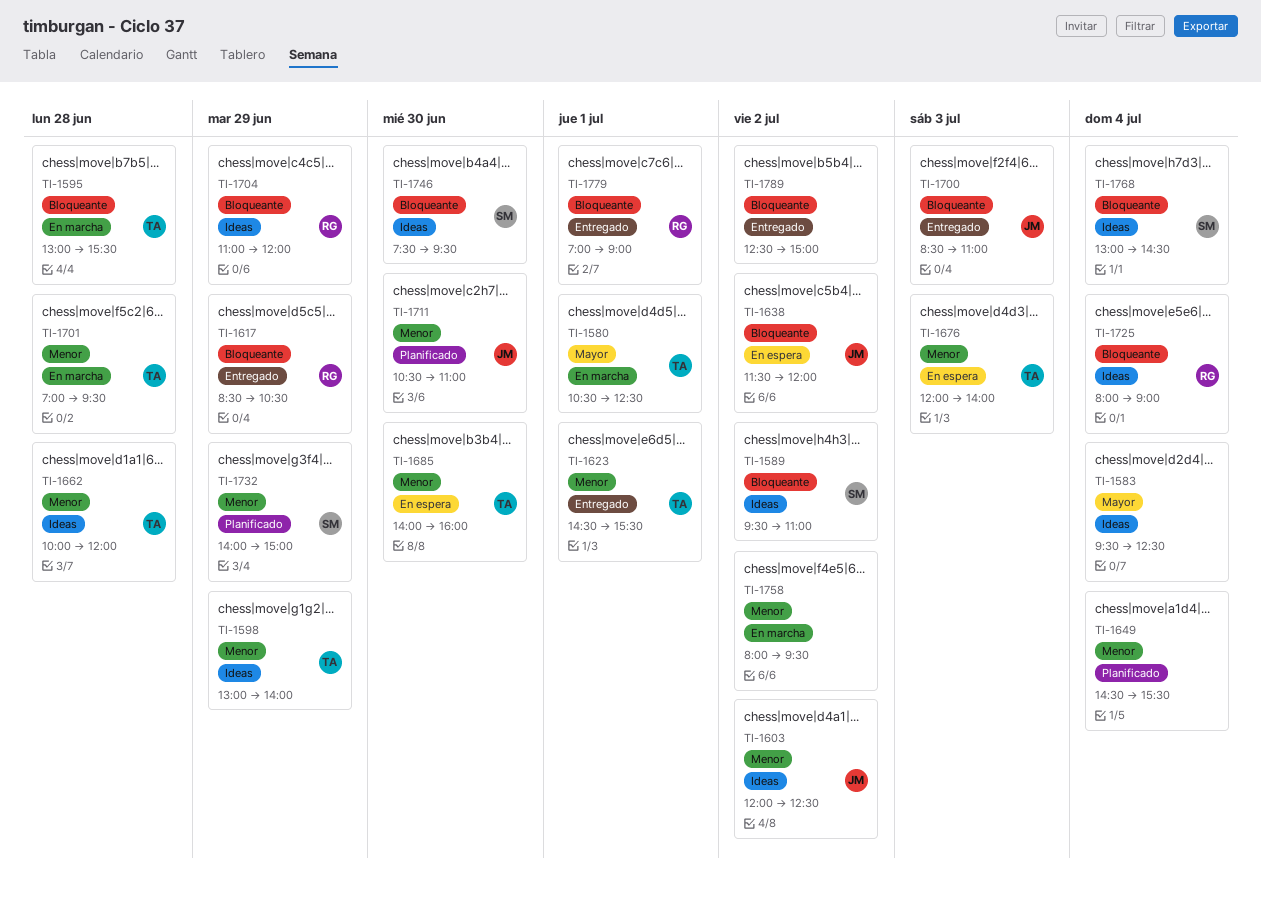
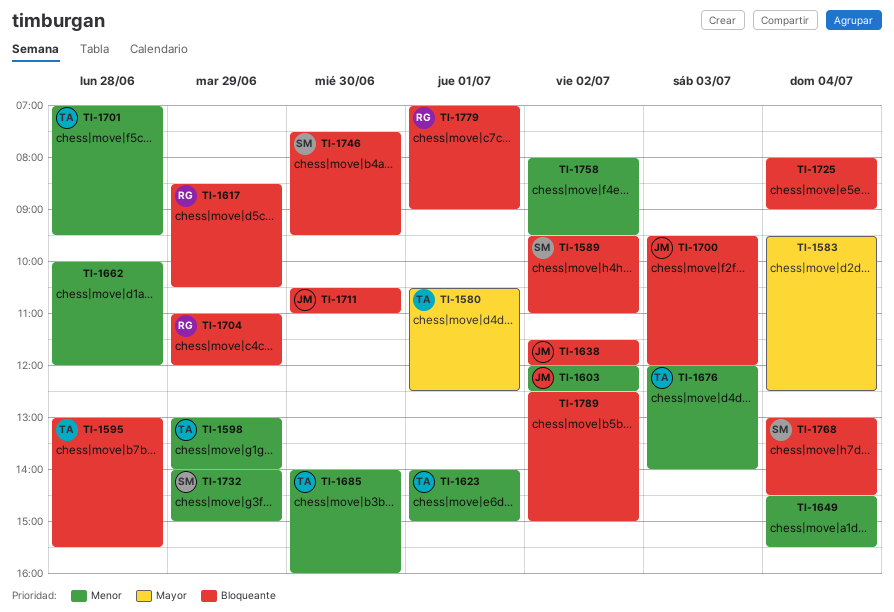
TI-1623, begins: 14:30 -> 14:00
TI-1623, ends: 15:30 -> 15:00
TI-1662, owner: TA -> none
TI-1700, begins: 08:30 -> 09:30
TI-1700, ends: 11:00 -> 12:00
TI-1711, priority: Menor -> Bloqueante
TI-1725, owner: RG -> none

